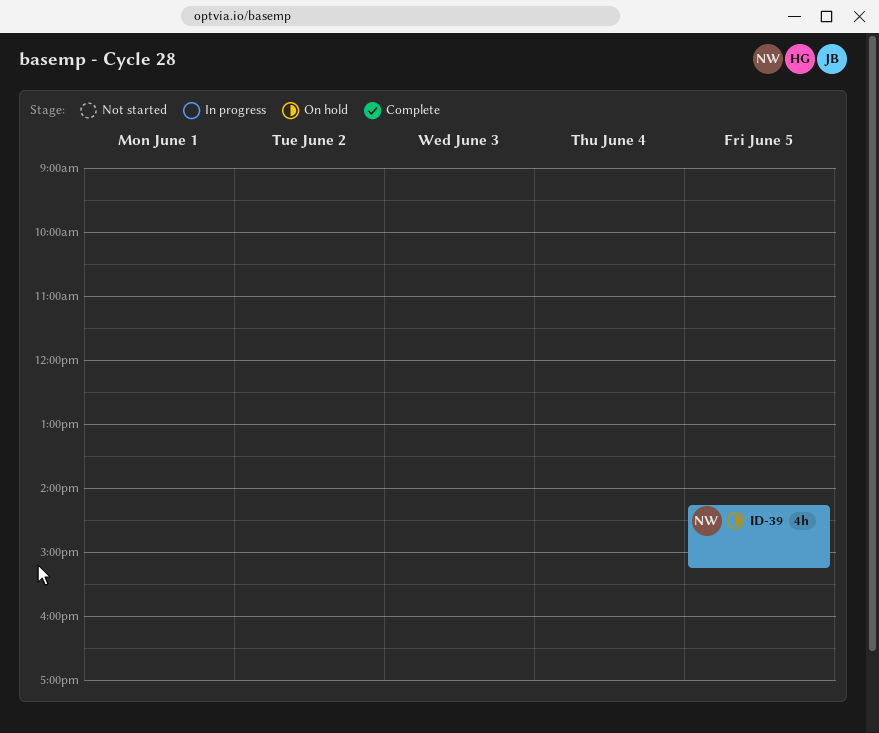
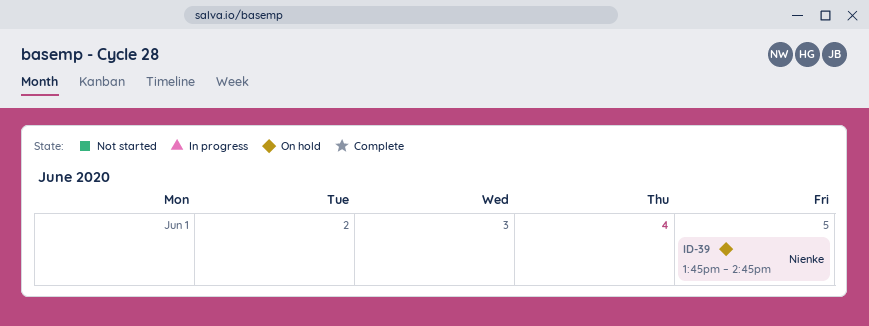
ID-39, begins: 14:15 -> 13:45
ID-39, ends: 15:15 -> 14:45

